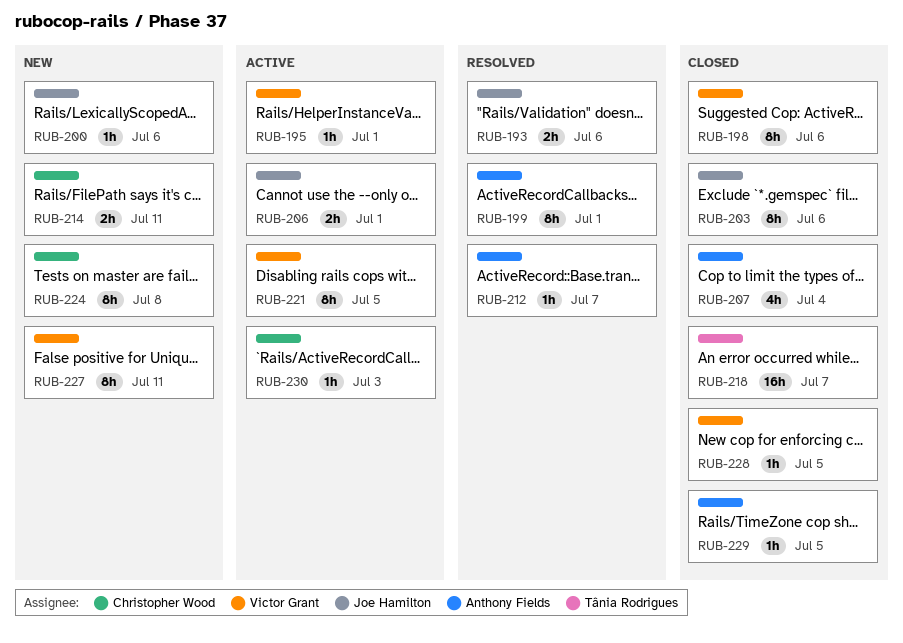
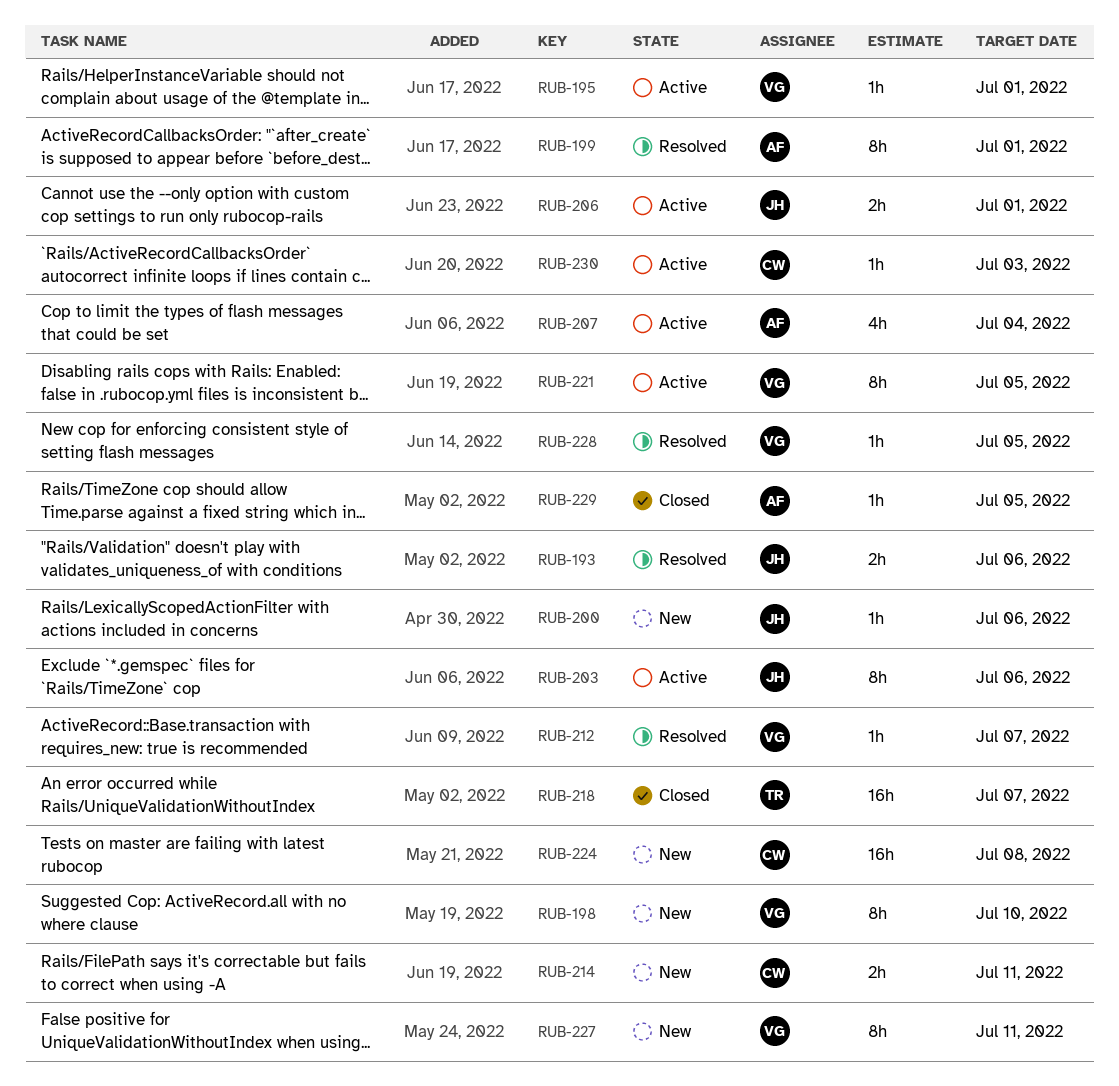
RUB-198, status: Closed -> New
RUB-198, due: Jul 6 -> Jul 10
RUB-203, status: Closed -> Active
RUB-207, status: Closed -> Active
RUB-212, owner: Anthony Fields -> Victor Grant
RUB-224, estimate: 8h -> 16h
RUB-228, status: Closed -> Resolved

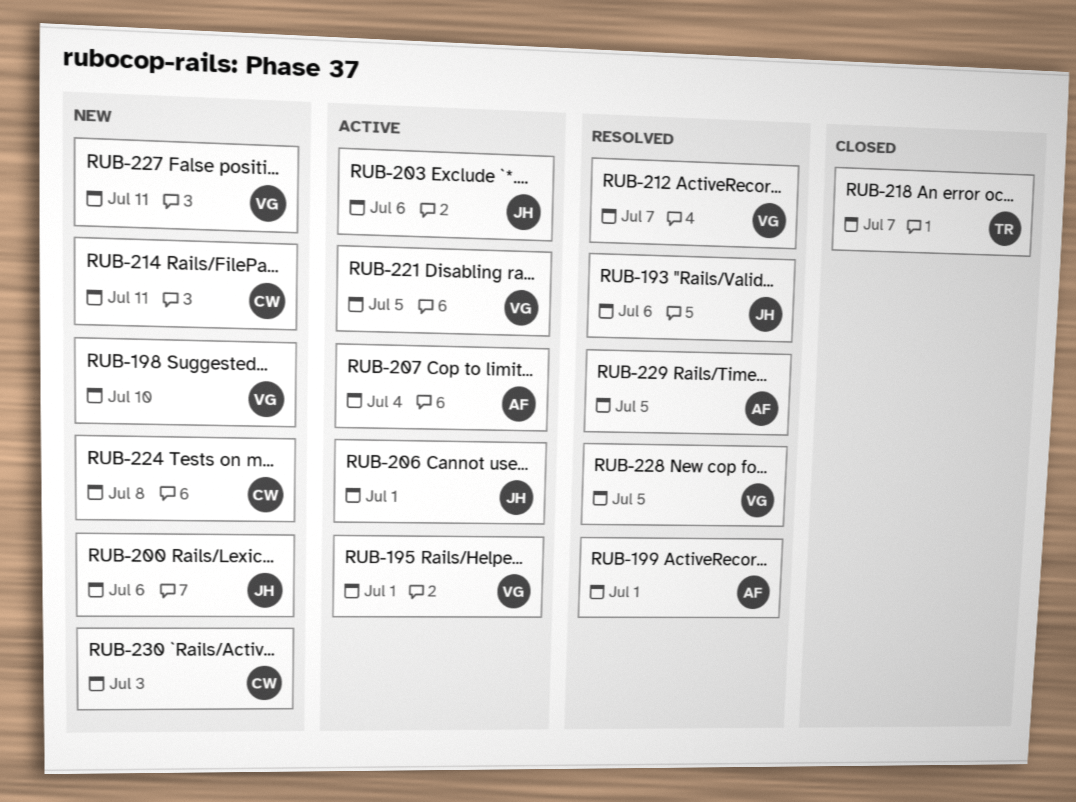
RUB-229, status: Closed -> Resolved
RUB-230, status: Active -> New

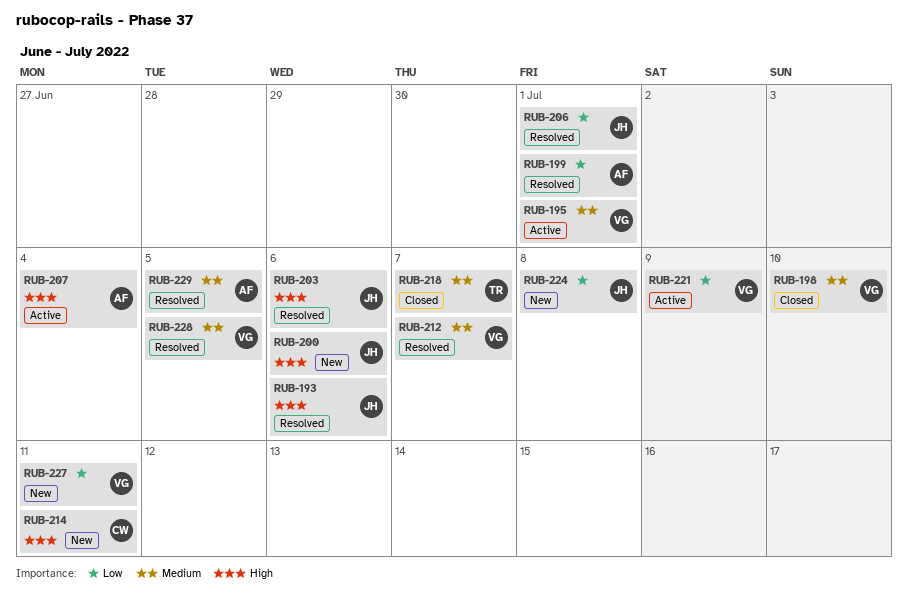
RUB-198, status: New -> Closed
RUB-203, status: Active -> Resolved
RUB-206, status: Active -> Resolved
RUB-221, due: Jul 5 -> Jul 9
RUB-224, owner: CW -> JH
RUB-230: present -> none

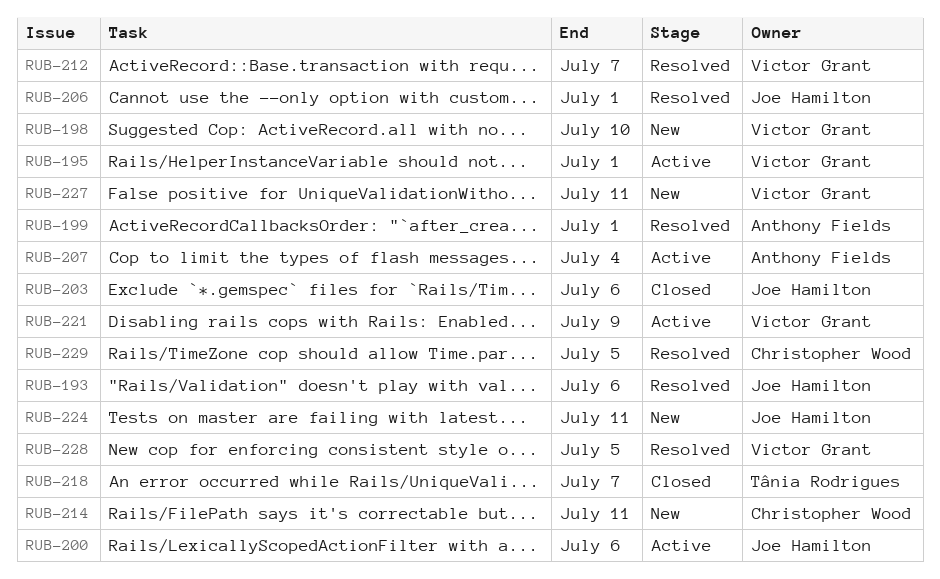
RUB-198, status: Closed -> New
RUB-200, status: New -> Active
RUB-203, status: Resolved -> Closed
RUB-224, due: Jul 8 -> Jul 11
RUB-229, owner: Anthony Fields -> Christopher Wood

